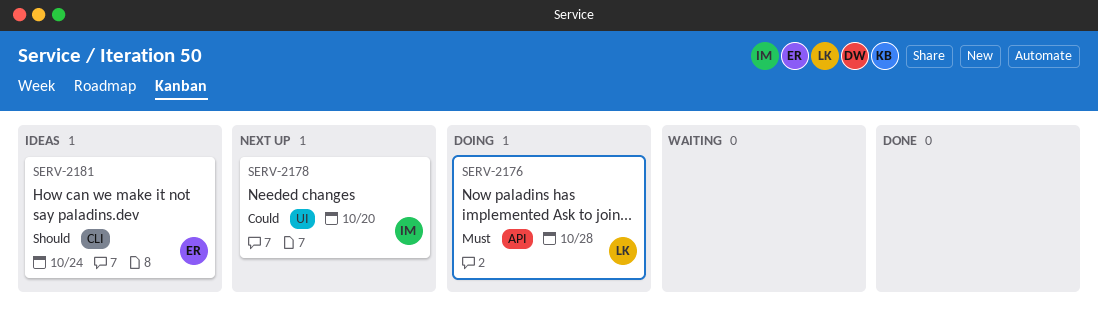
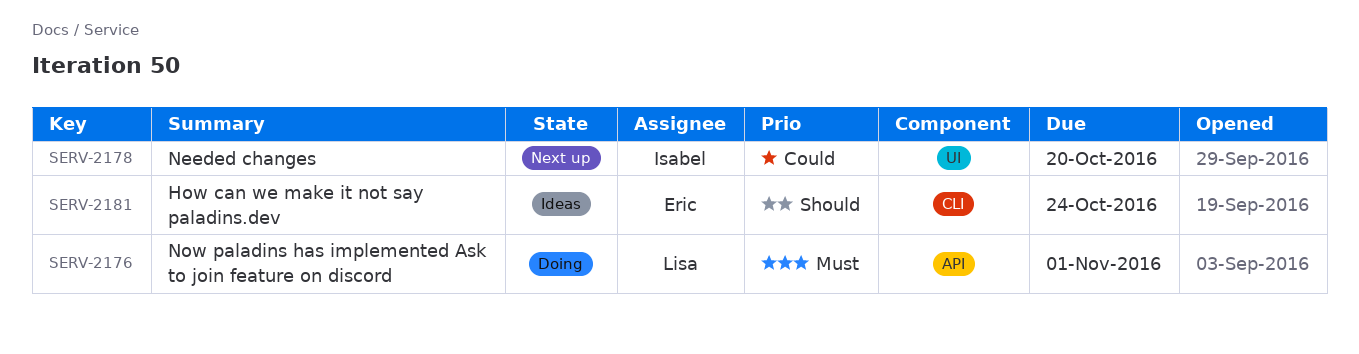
SERV-2176, due: Oct 28 -> Nov 1

